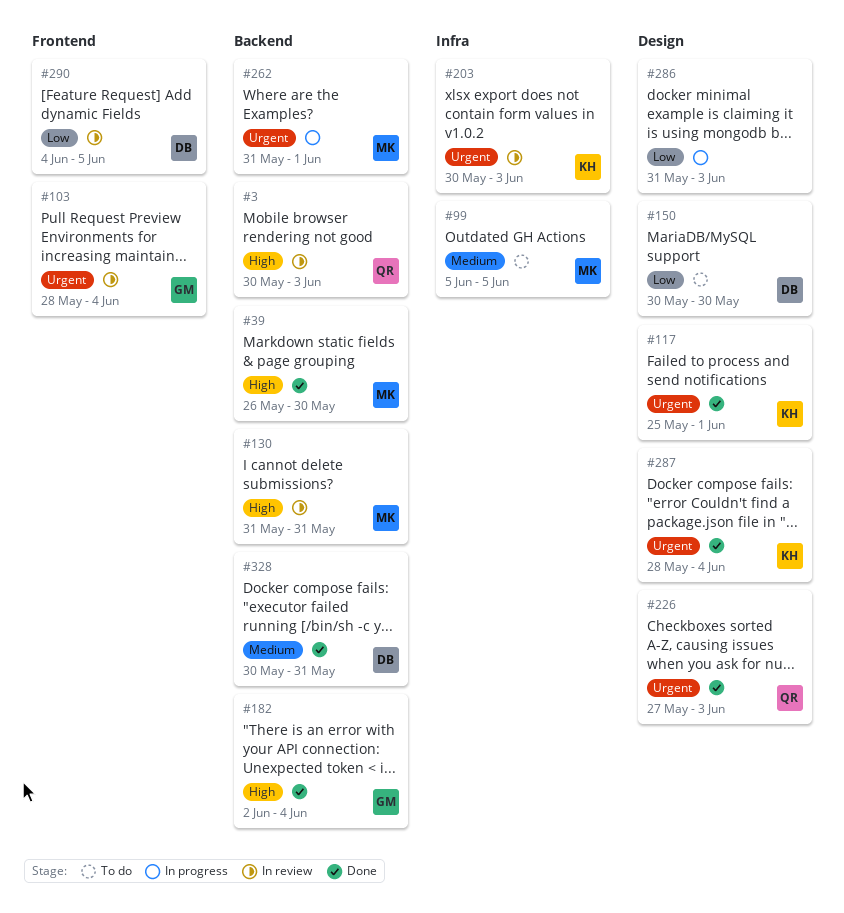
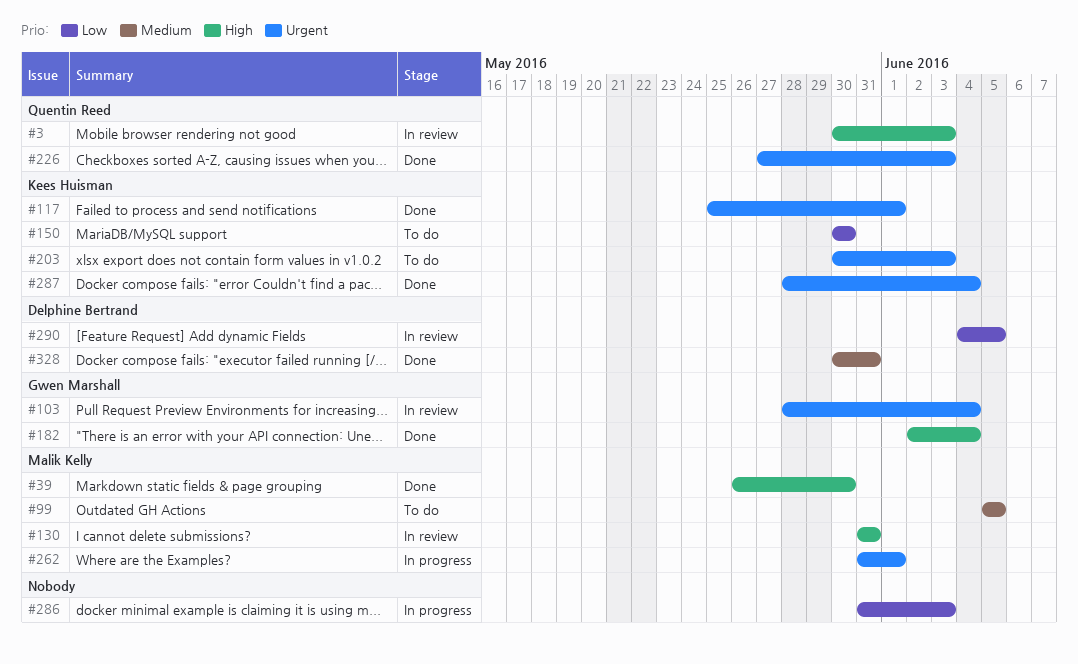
#150, owner: Delphine Bertrand -> Kees Huisman
#203, status: In review -> To do

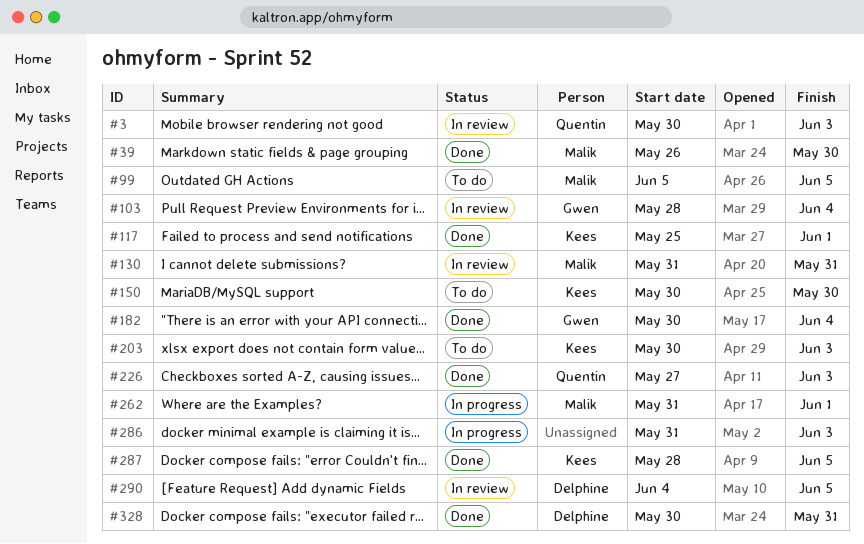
#182, start: Jun 2 -> May 30
#287, due: Jun 4 -> Jun 5

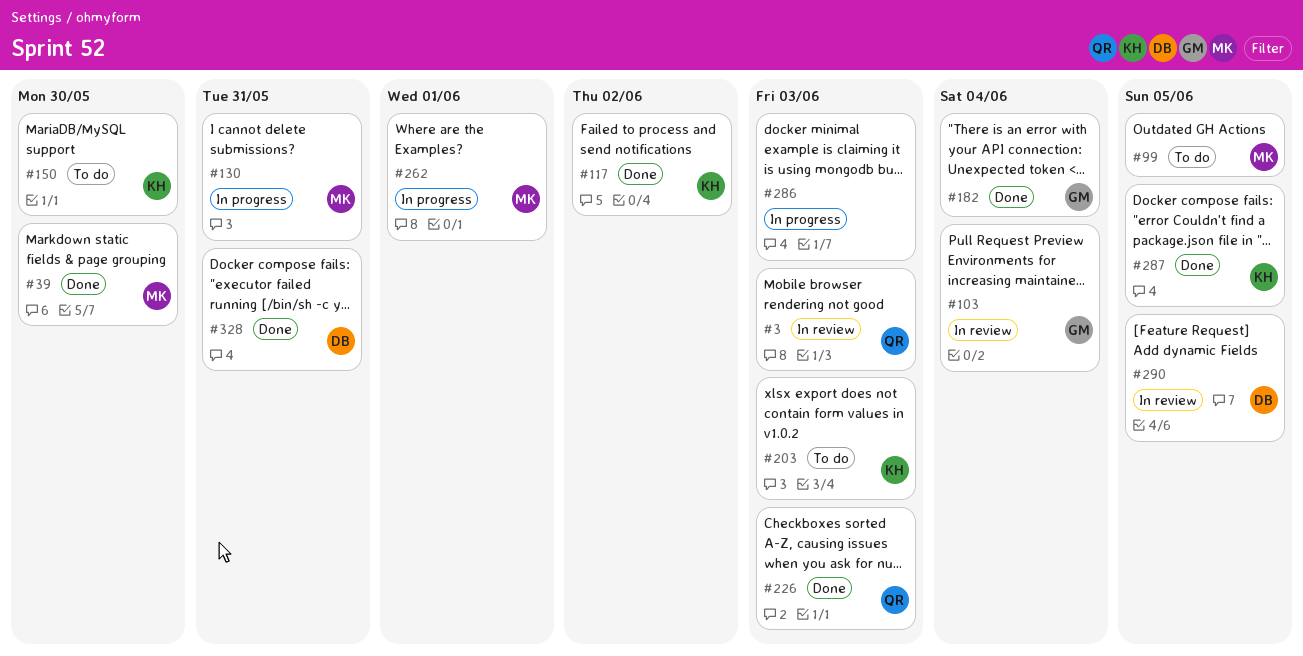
#117, due: Jun 1 -> Jun 2
#130, status: In review -> In progress

